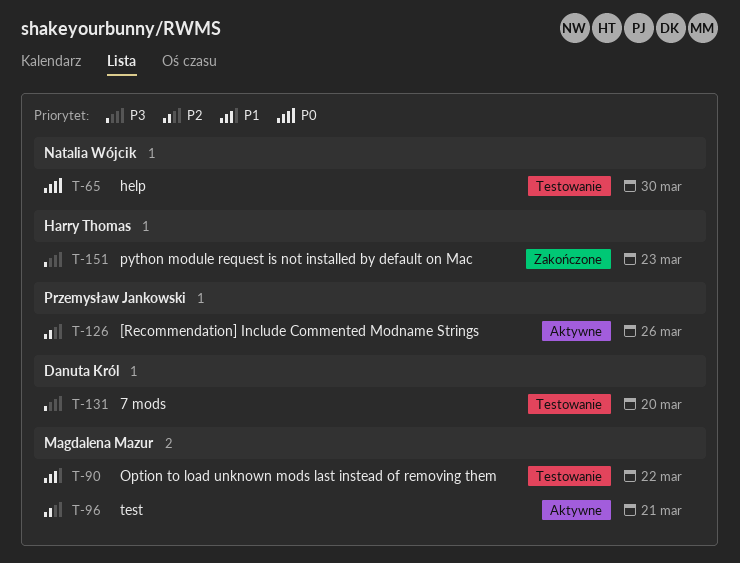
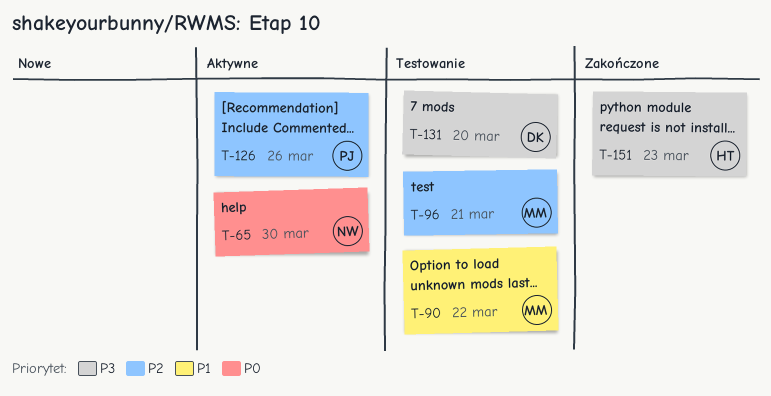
T-65, status: Testowanie -> Aktywne
T-96, status: Aktywne -> Testowanie

